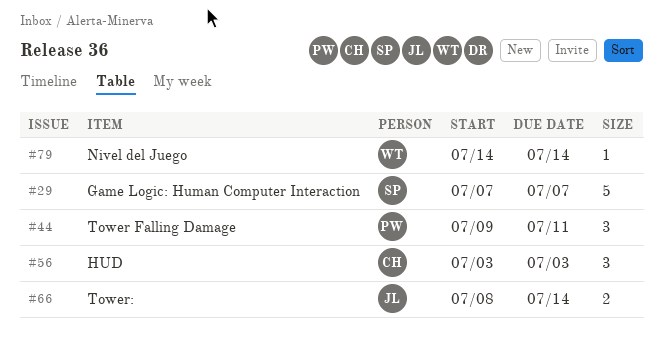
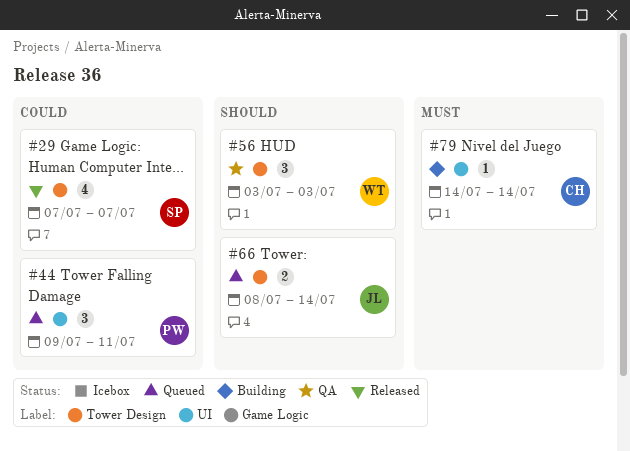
#29, estimate: 5 -> 4
#56, owner: CH -> WT
#79, owner: WT -> CH

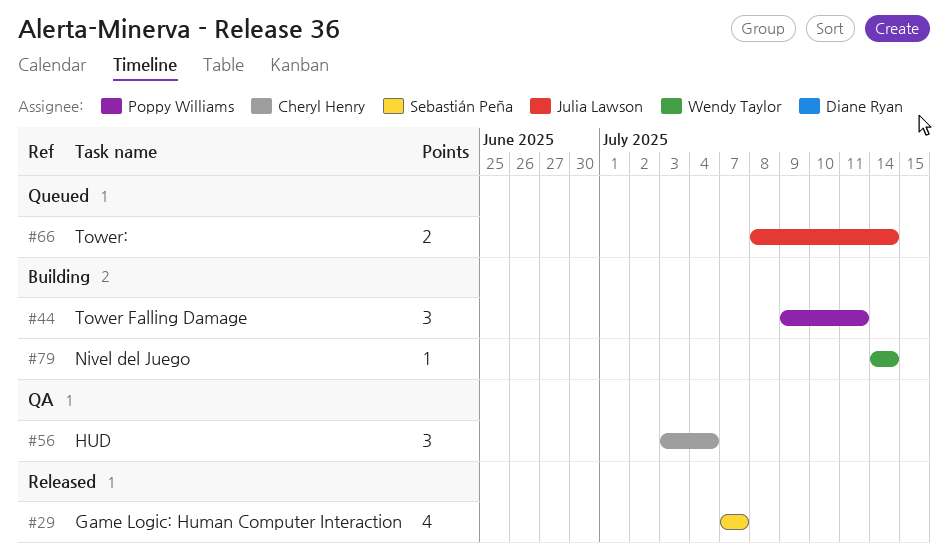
#44, status: Queued -> Building
#56, owner: Wendy Taylor -> Cheryl Henry
#56, due: Jul 3 -> Jul 4
#79, owner: Cheryl Henry -> Wendy Taylor

